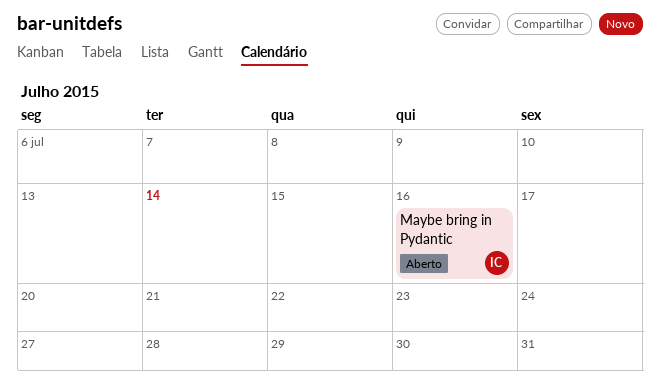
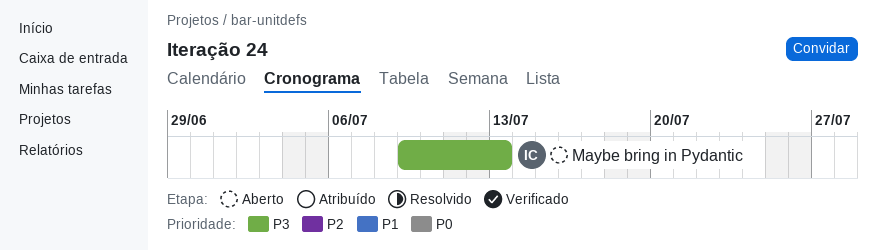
Maybe bring in Pydantic, due: Jul 16 -> Jul 13

